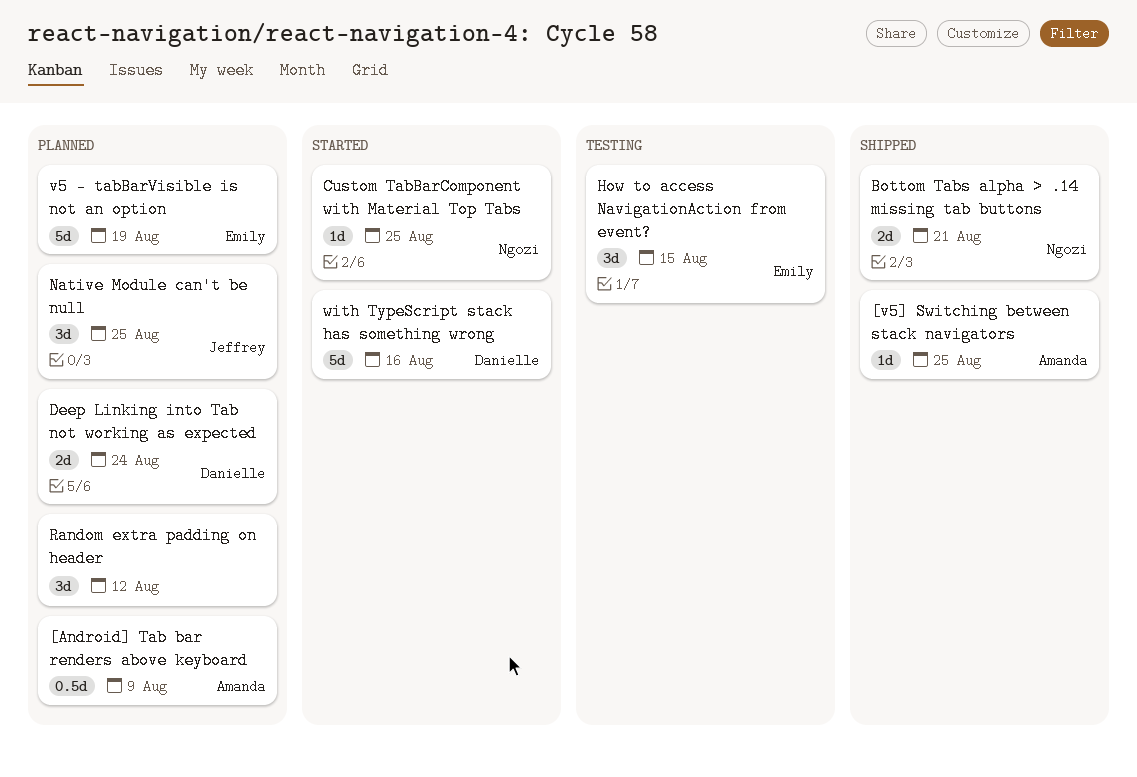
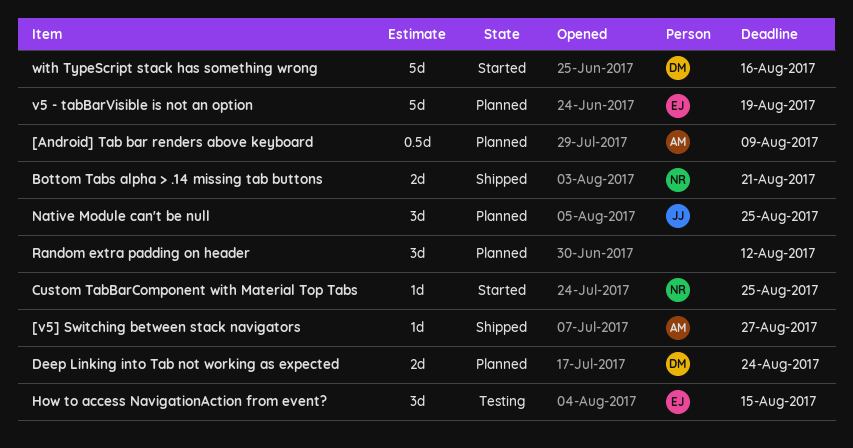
[v5] Switching between stack navigators, due: Aug 25 -> Aug 27

